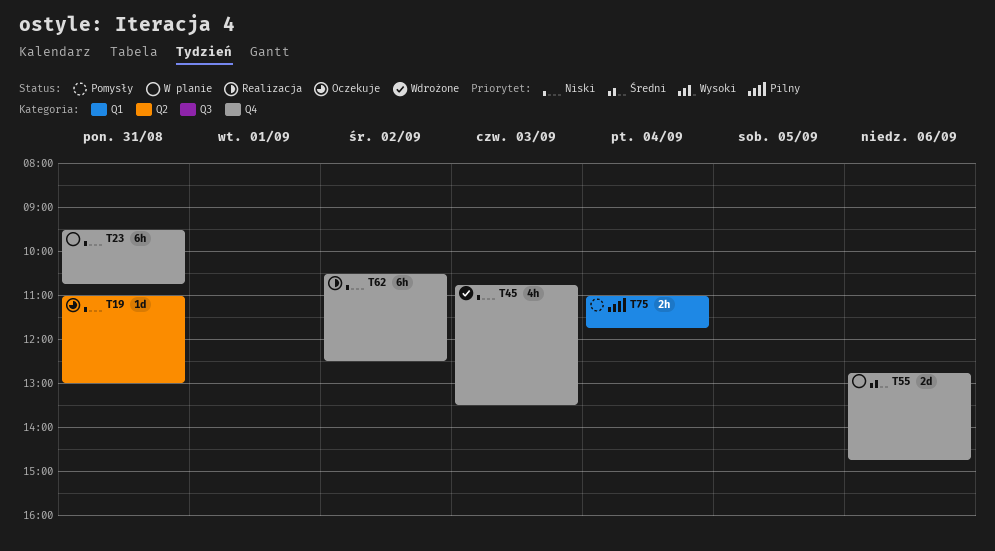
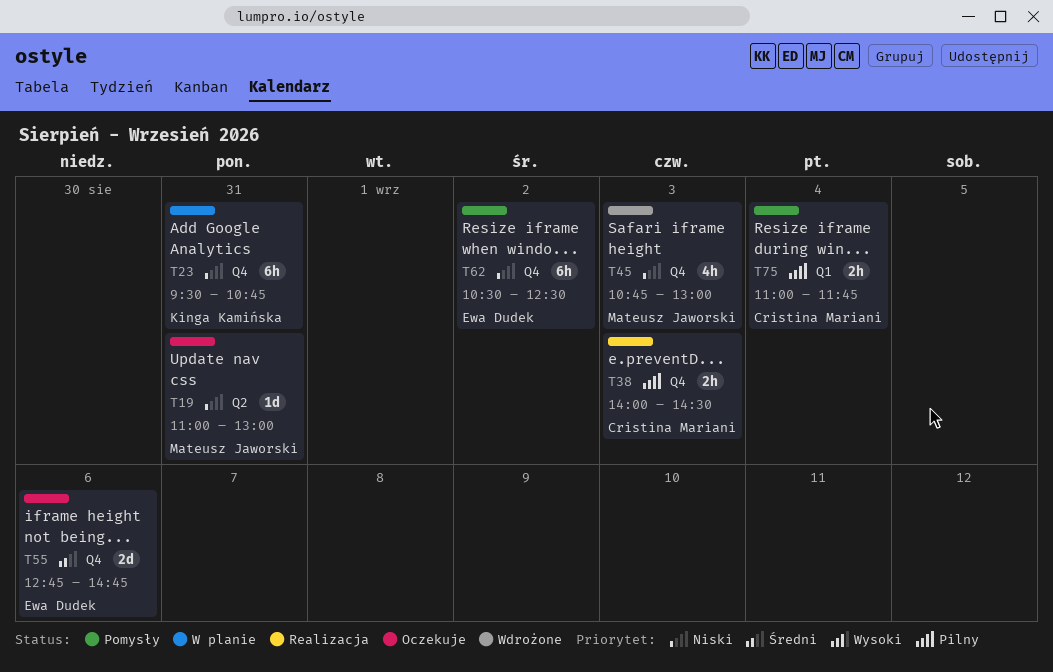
T38: none -> present
T45, ends: 13:30 -> 13:00
T55, status: W planie -> Oczekuje
T62, status: Realizacja -> Pomysły

